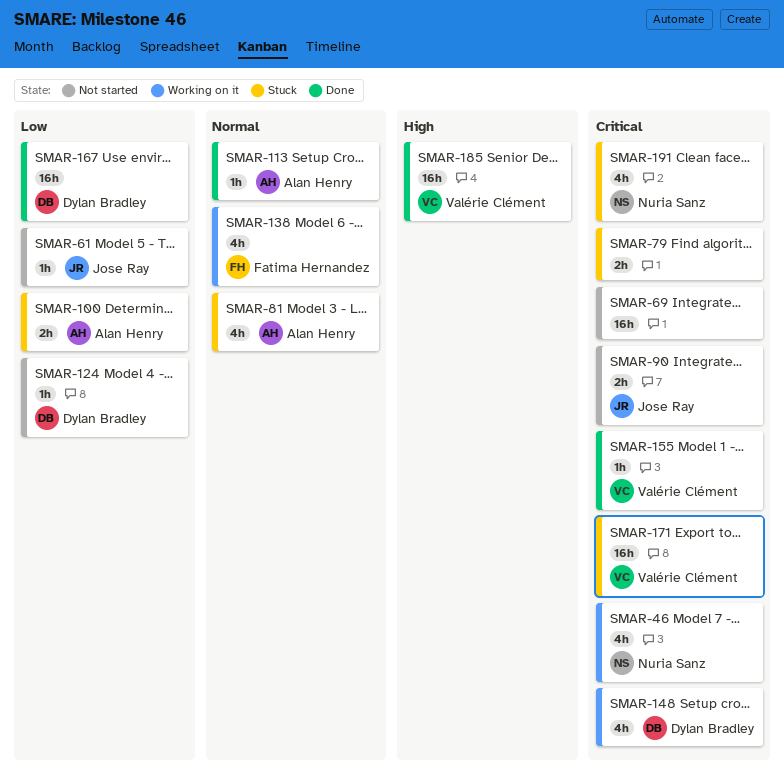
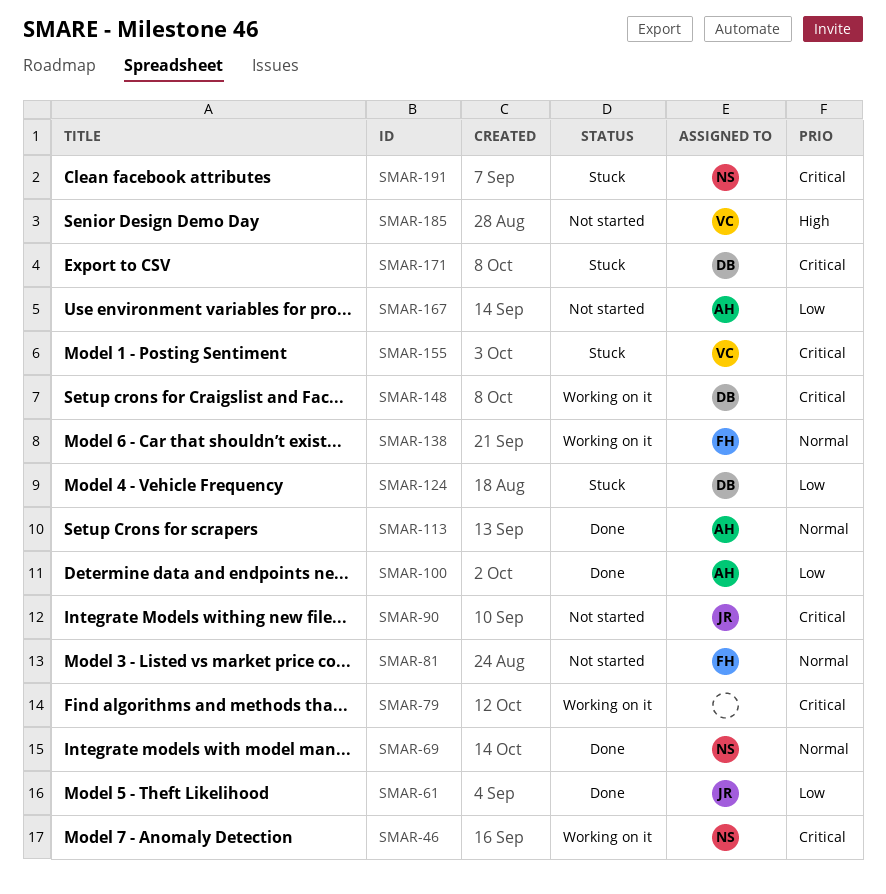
SMAR-61, status: Not started -> Done
SMAR-69, status: Not started -> Done
SMAR-69, owner: none -> Nuria Sanz
SMAR-69, priority: Critical -> Normal
SMAR-79, status: Stuck -> Working on it
SMAR-81, status: Stuck -> Not started
SMAR-81, owner: Alan Henry -> Fatima Hernandez
SMAR-100, status: Stuck -> Done
SMAR-124, status: Not started -> Stuck
SMAR-155, status: Done -> Stuck
SMAR-167, status: Done -> Not started
SMAR-167, owner: Dylan Bradley -> Alan Henry
SMAR-171, owner: Valérie Clément -> Dylan Bradley
SMAR-185, status: Done -> Not started

